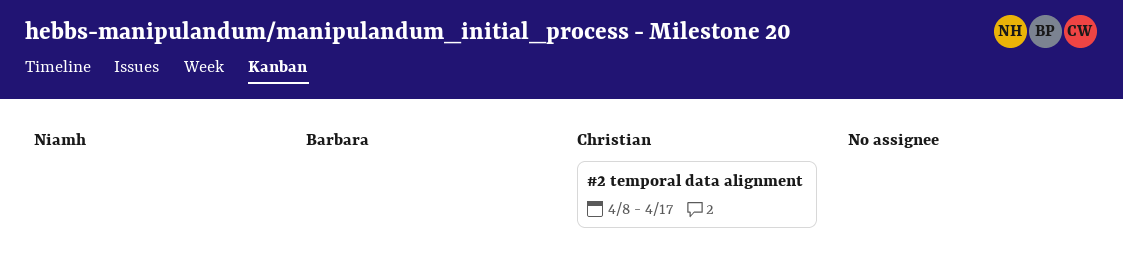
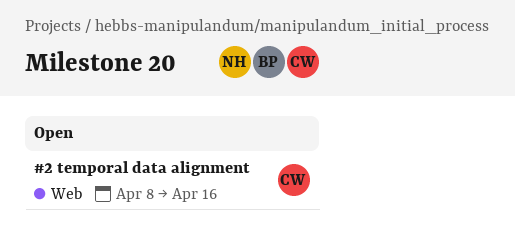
#2 temporal data alignment, due: Apr 17 -> Apr 16

